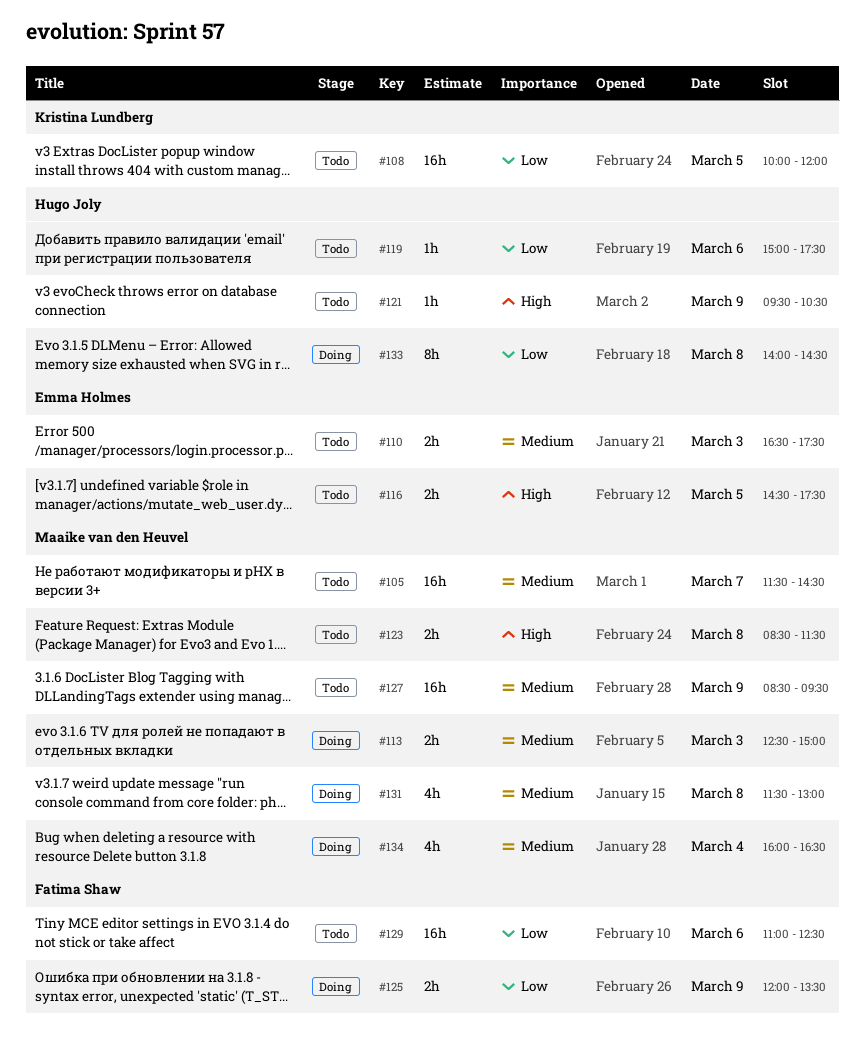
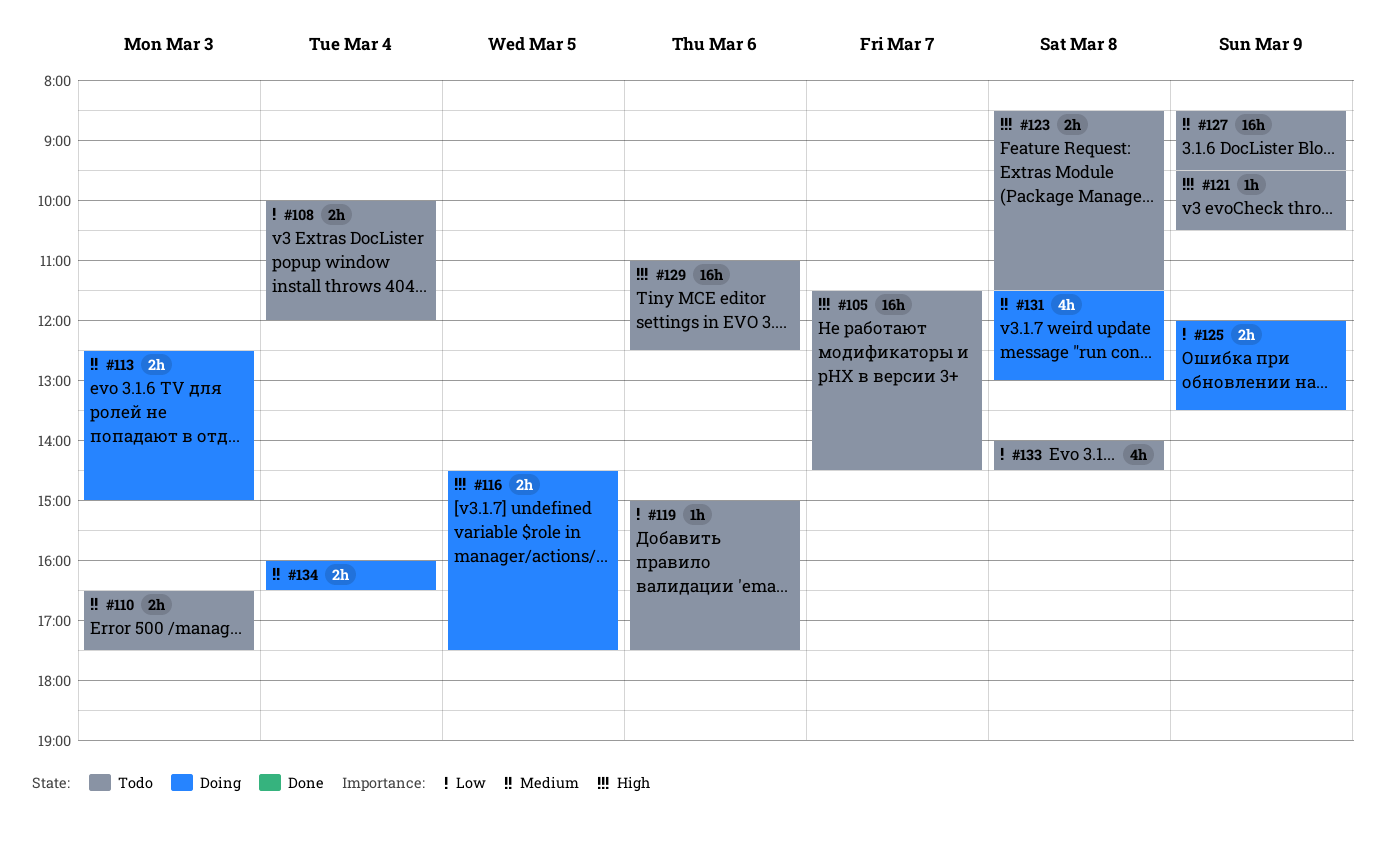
#105, priority: Medium -> High
#108, estimate: 16h -> 2h
#108, day: Mar 5 -> Mar 4
#116, status: Todo -> Doing
#129, priority: Low -> High
#133, status: Doing -> Todo
#133, estimate: 8h -> 4h
#134, estimate: 4h -> 2h

